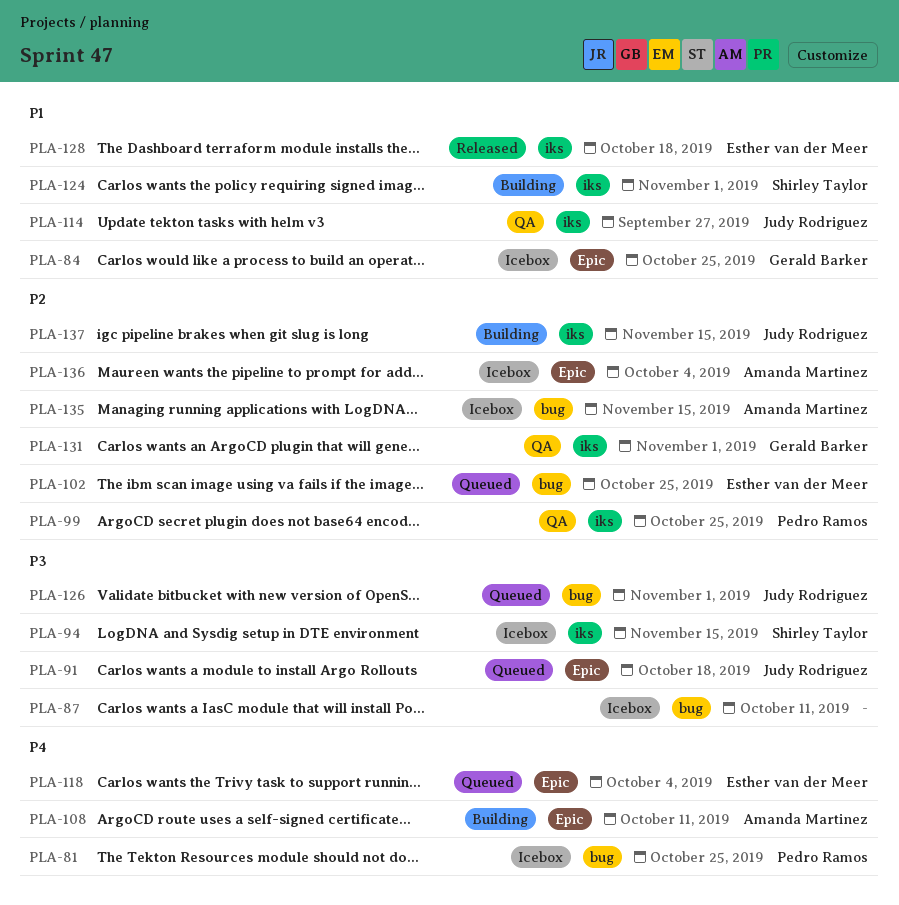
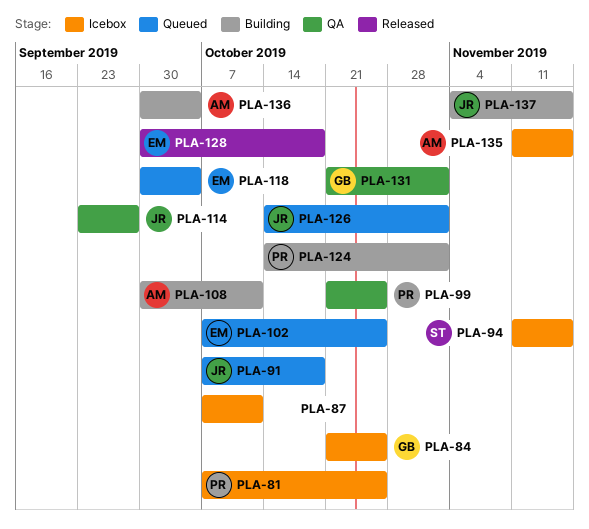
PLA-124, owner: Shirley Taylor -> Pedro Ramos
PLA-136, status: Icebox -> Building

